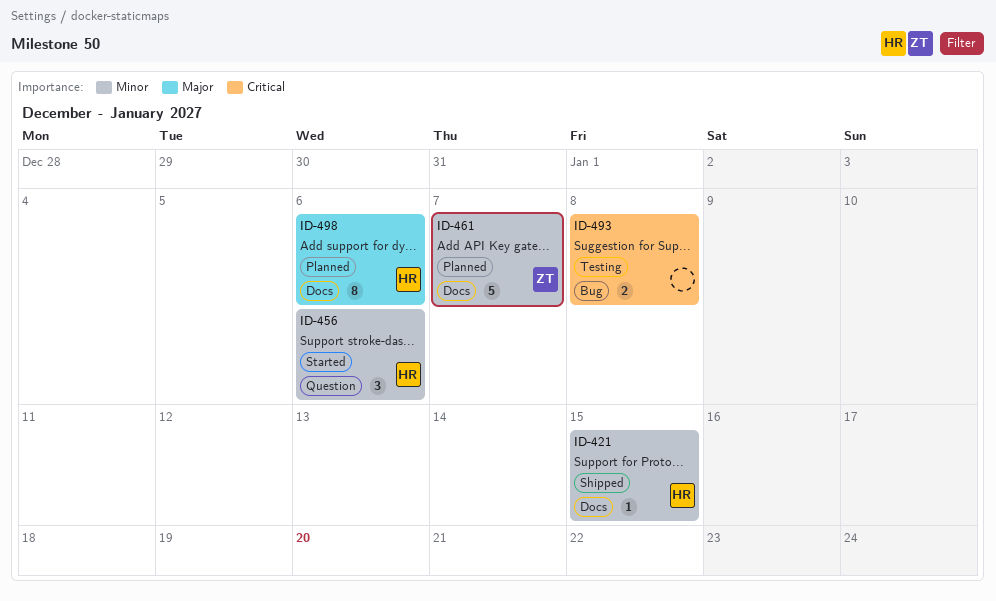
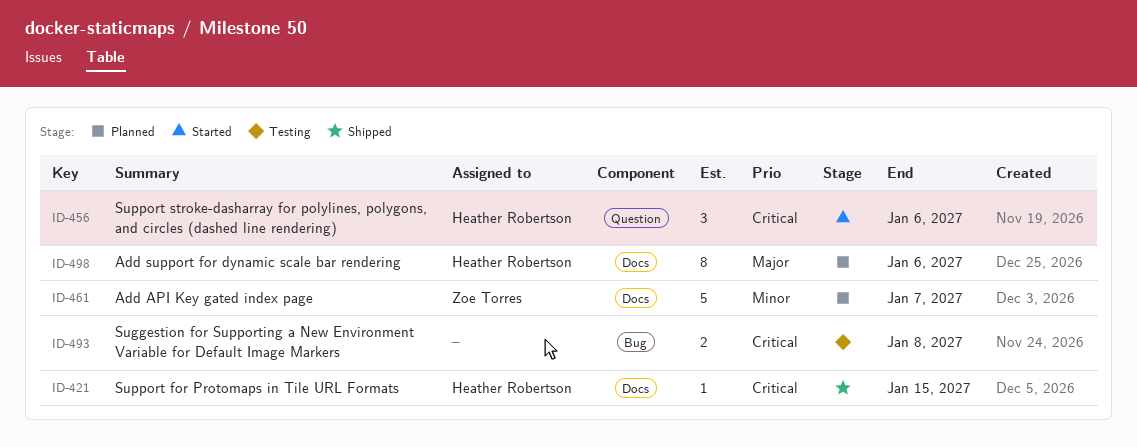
ID-421, priority: Minor -> Critical
ID-456, priority: Minor -> Critical

